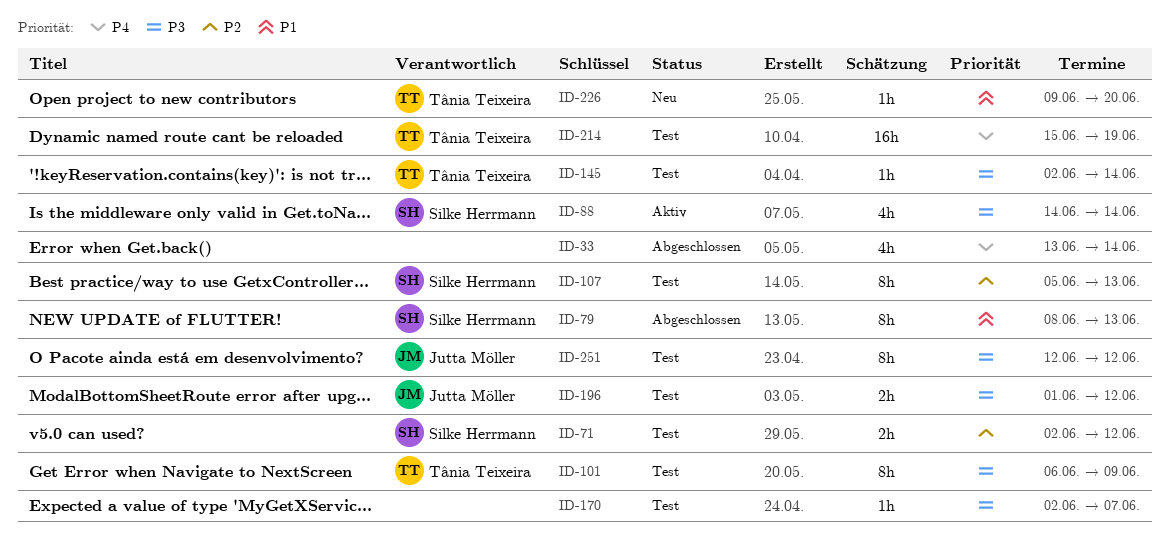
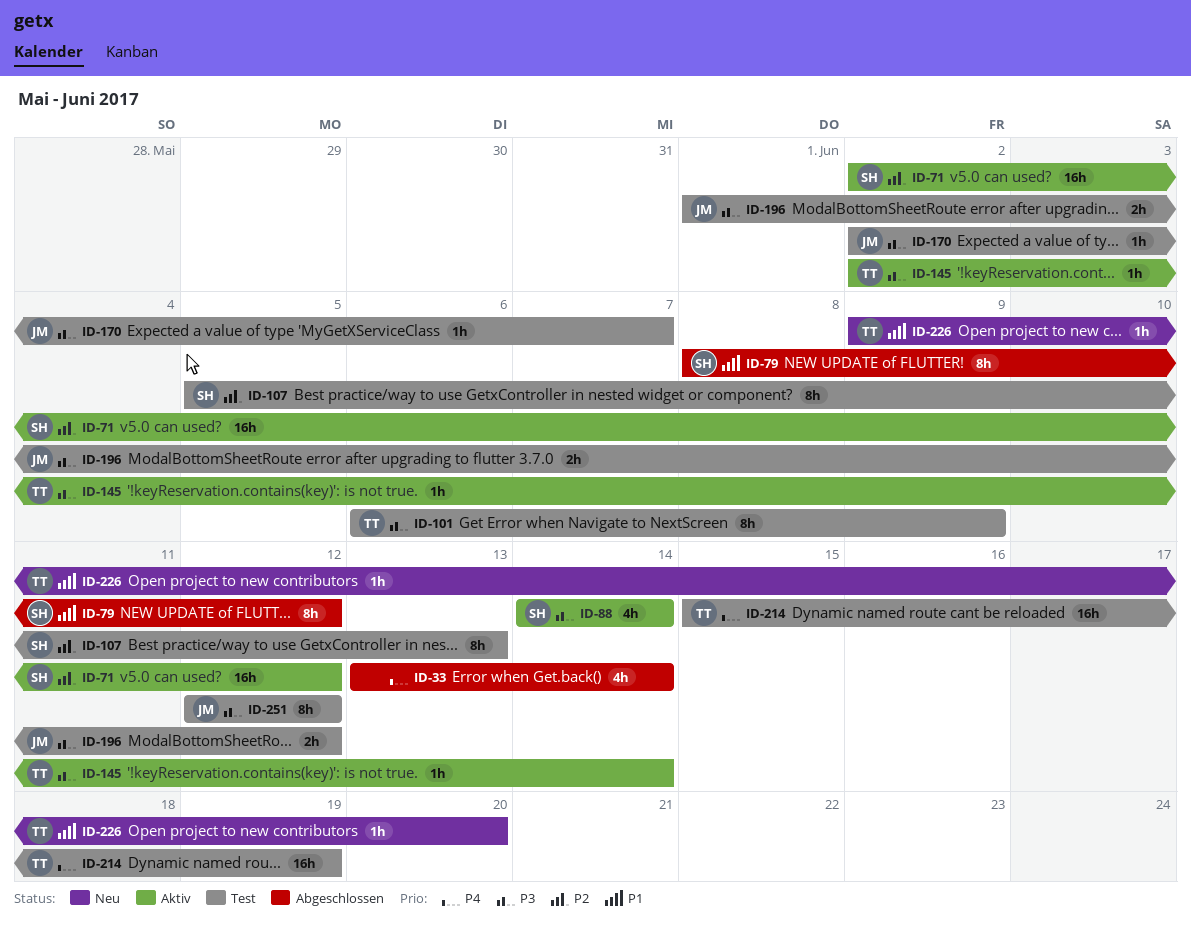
ID-71, status: Test -> Aktiv
ID-71, estimate: 2h -> 16h
ID-79, due: Jun 13 -> Jun 12
ID-145, status: Test -> Aktiv
ID-170, owner: none -> Jutta Möller

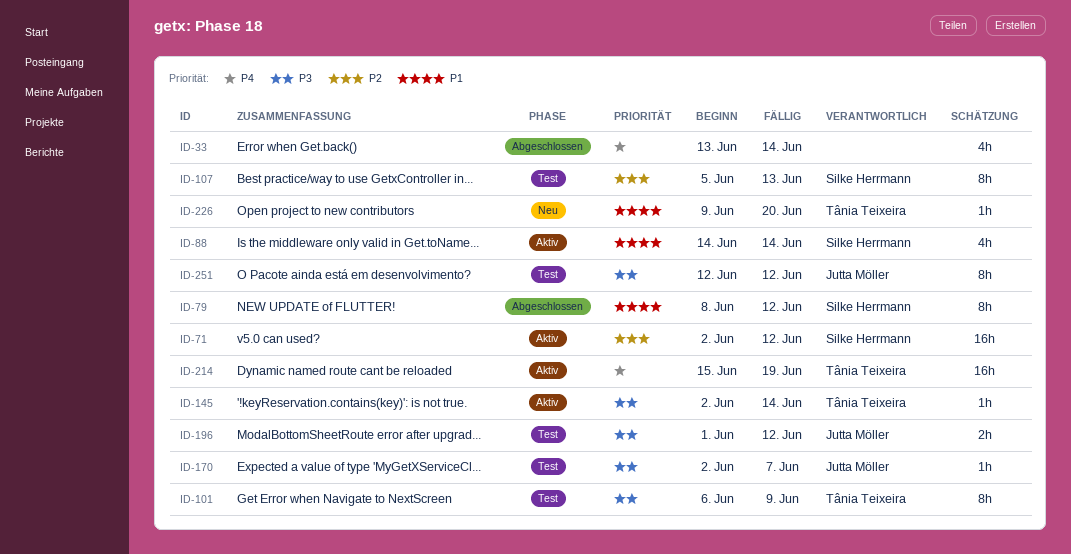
ID-88, priority: P3 -> P1
ID-214, status: Test -> Aktiv

